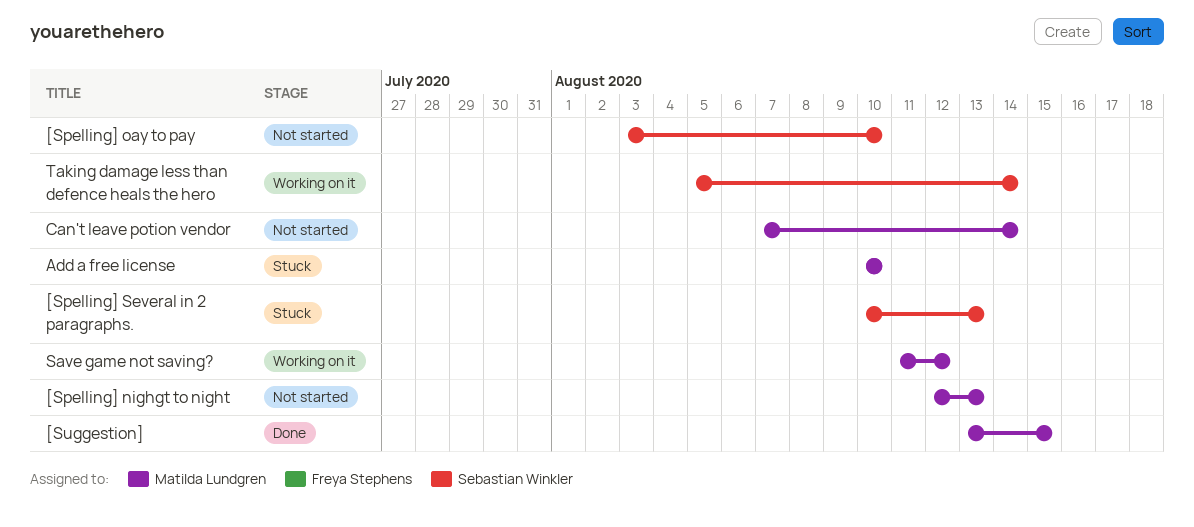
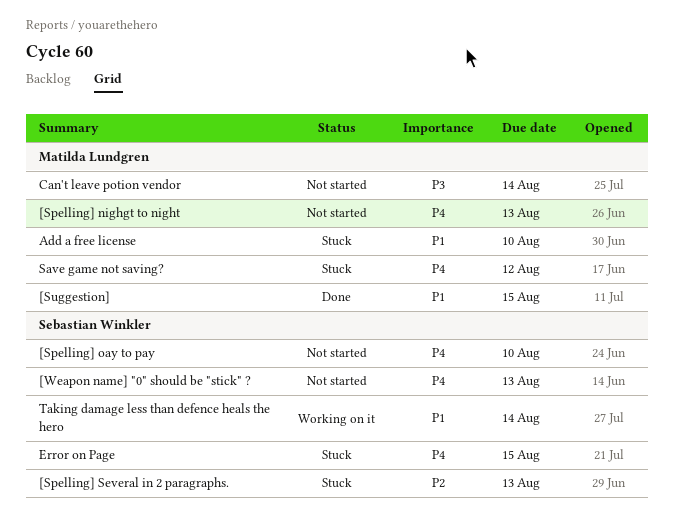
[Weapon name] "0" should be "stick" ?: none -> present
Error on Page: none -> present
Save game not saving?, status: Working on it -> Stuck

